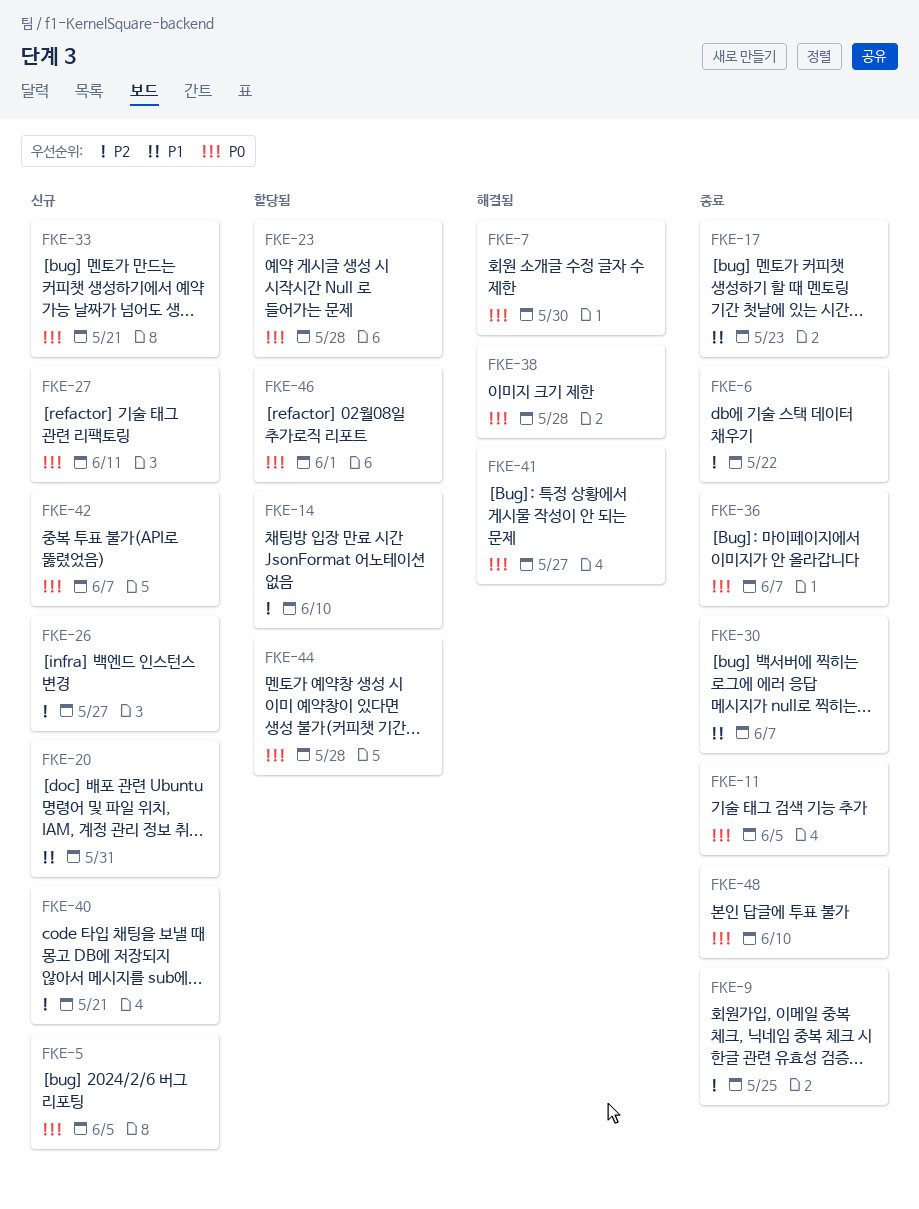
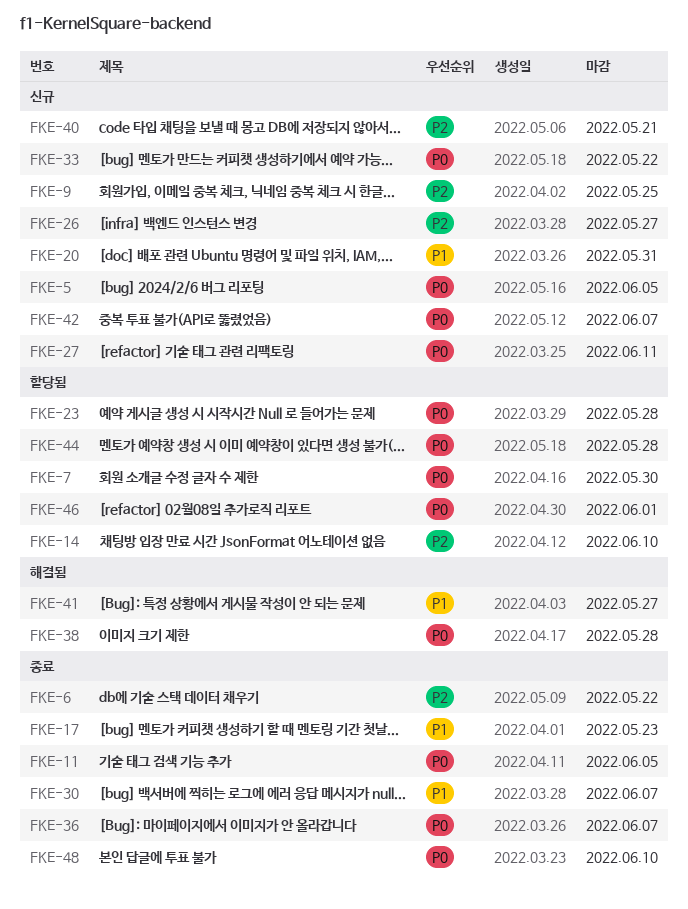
FKE-7, status: 해결됨 -> 할당됨
FKE-9, status: 종료 -> 신규
FKE-33, due: May 21 -> May 22
FKE-41, priority: P0 -> P1

